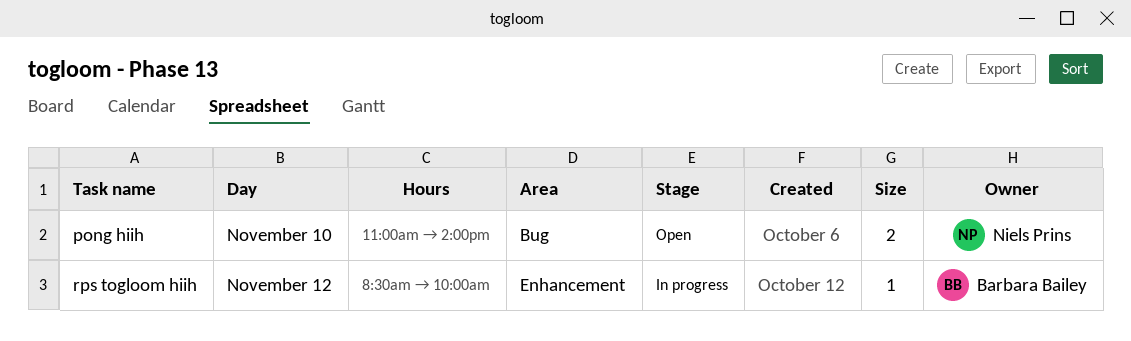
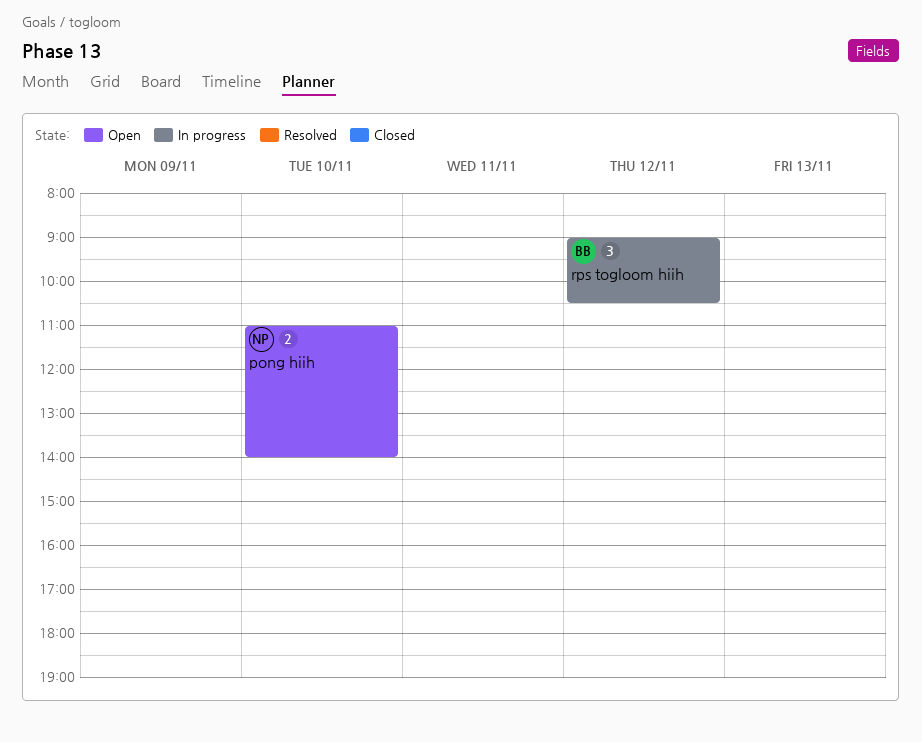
rps togloom hiih, estimate: 1 -> 3
rps togloom hiih, begins: 08:30 -> 09:00
rps togloom hiih, ends: 10:00 -> 10:30

